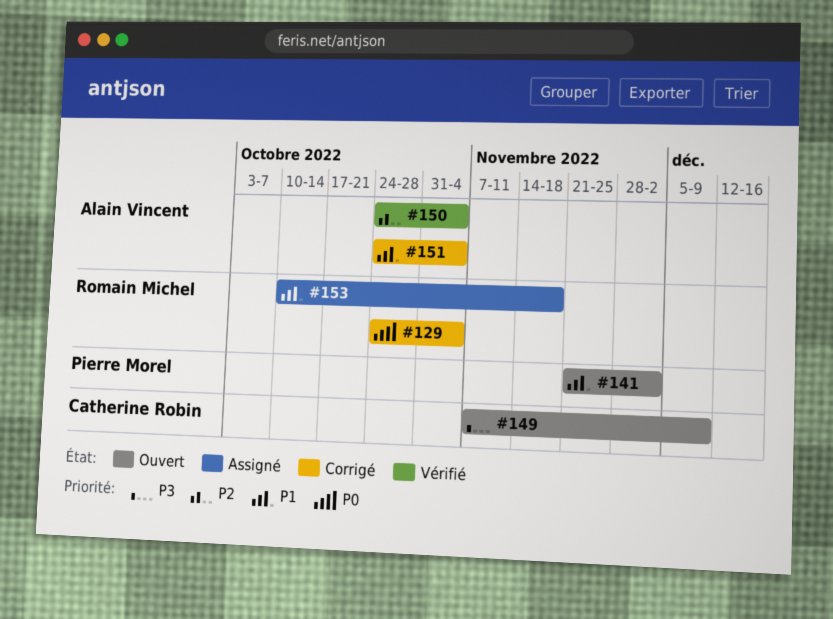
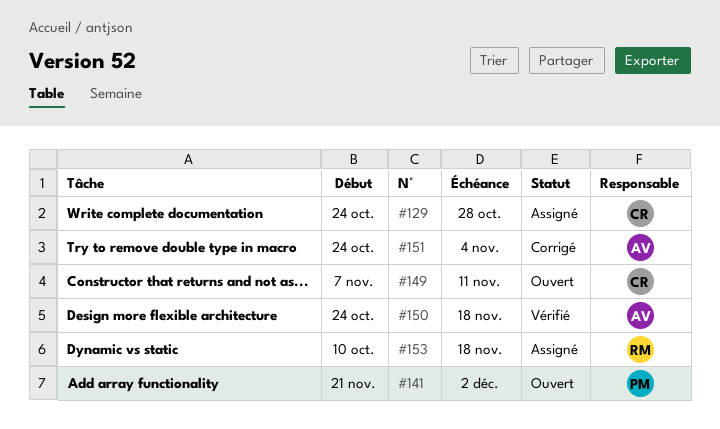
#129, status: Corrigé -> Assigné
#129, owner: Romain Michel -> Catherine Robin
#129, due: Nov 4 -> Oct 28
#149, due: Dec 9 -> Nov 11
#150, due: Nov 4 -> Nov 18

